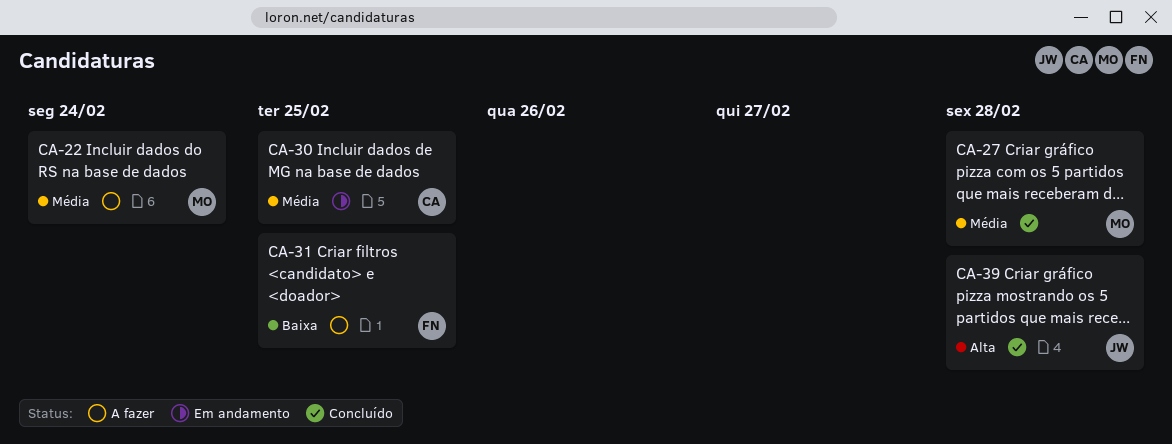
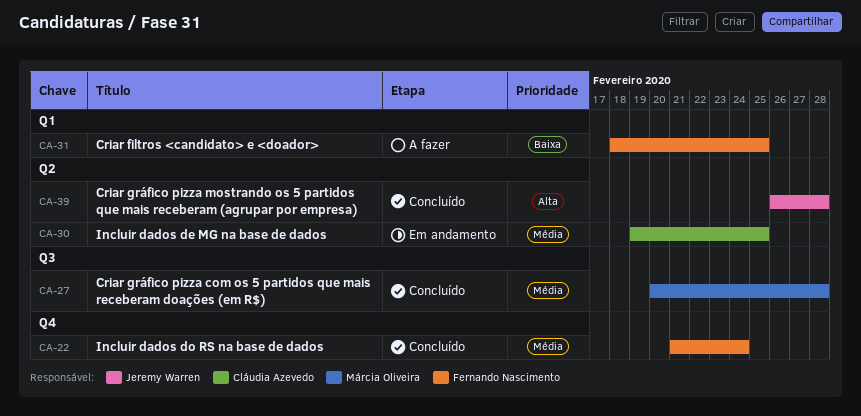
CA-22, status: A fazer -> Concluído
CA-22, owner: Márcia Oliveira -> Fernando Nascimento

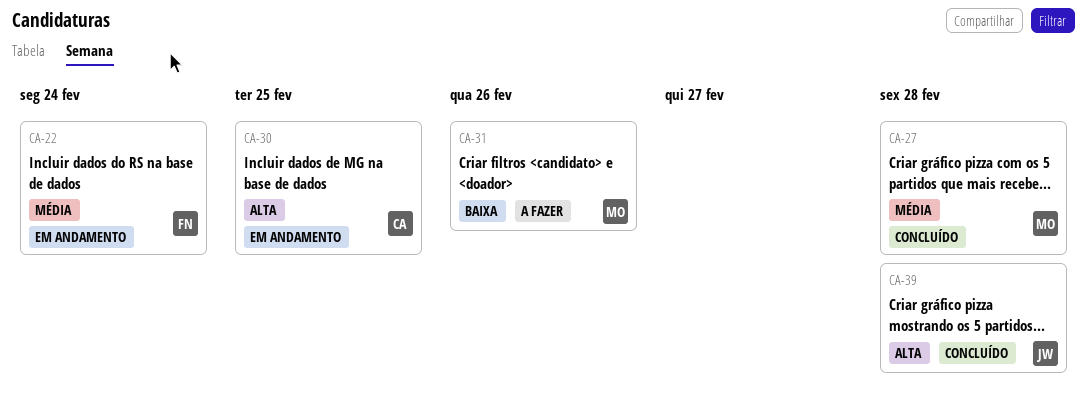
CA-22, status: Concluído -> Em andamento
CA-30, priority: Média -> Alta
CA-31, owner: Fernando Nascimento -> Márcia Oliveira
CA-31, due: Feb 25 -> Feb 26

